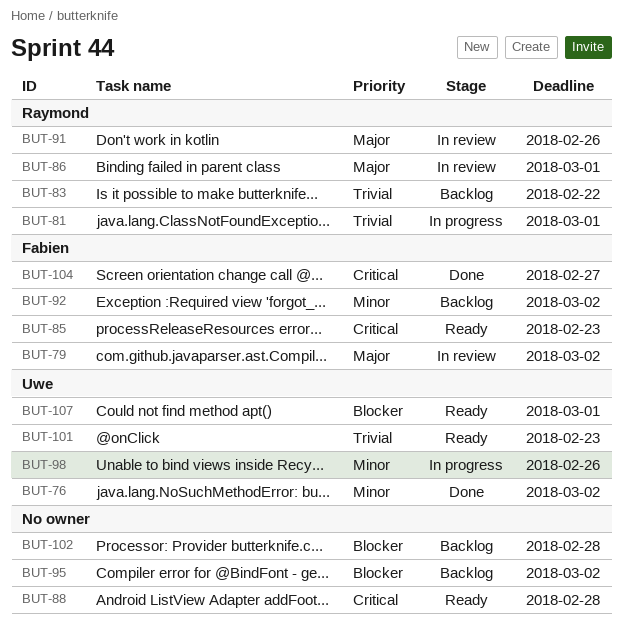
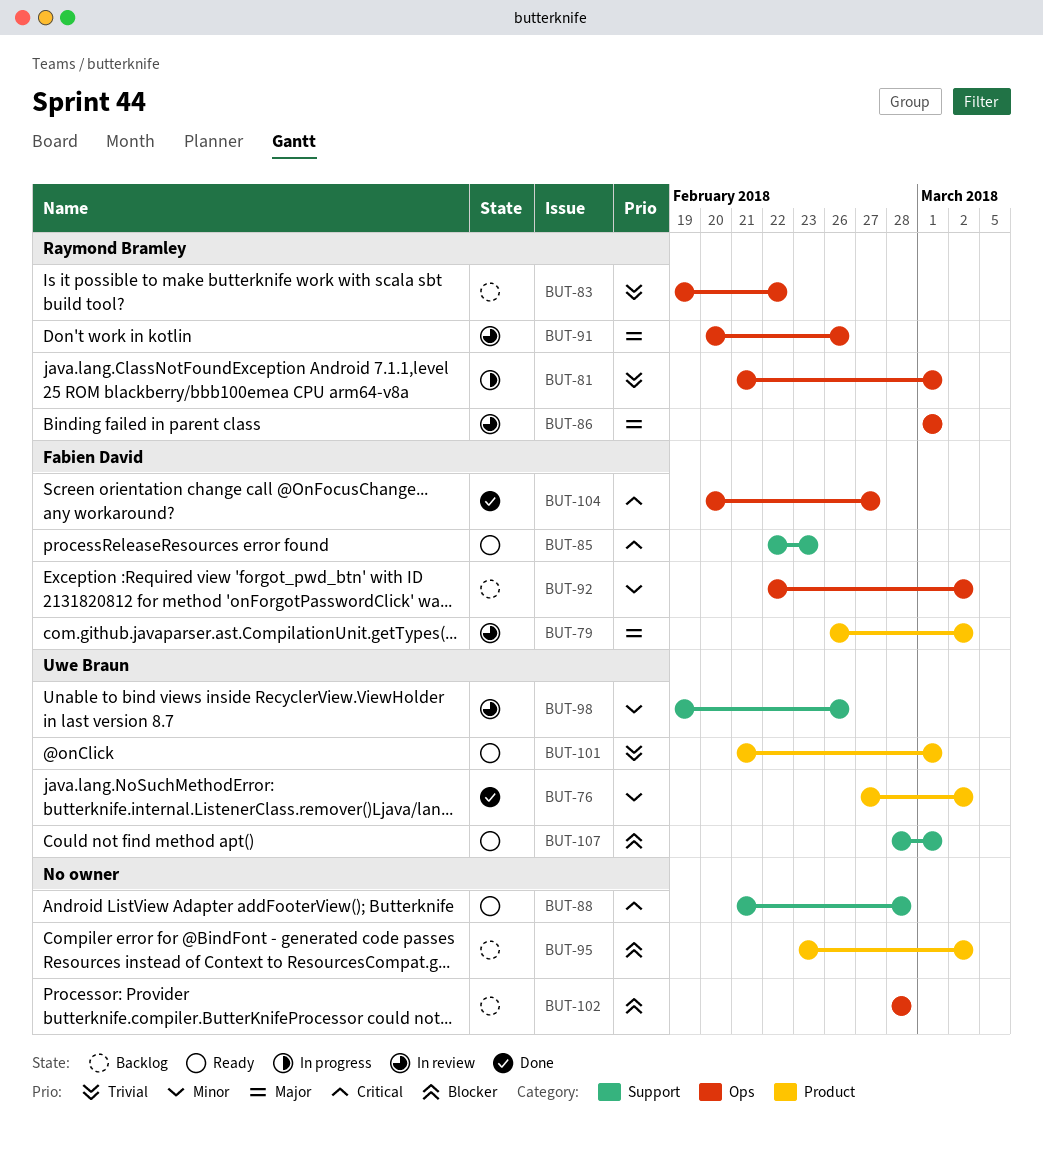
BUT-98, status: In progress -> In review
BUT-101, due: Feb 23 -> Mar 1

